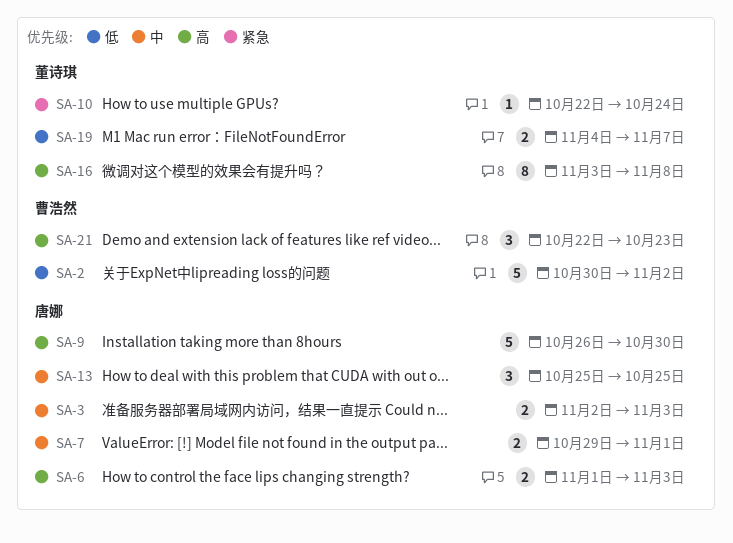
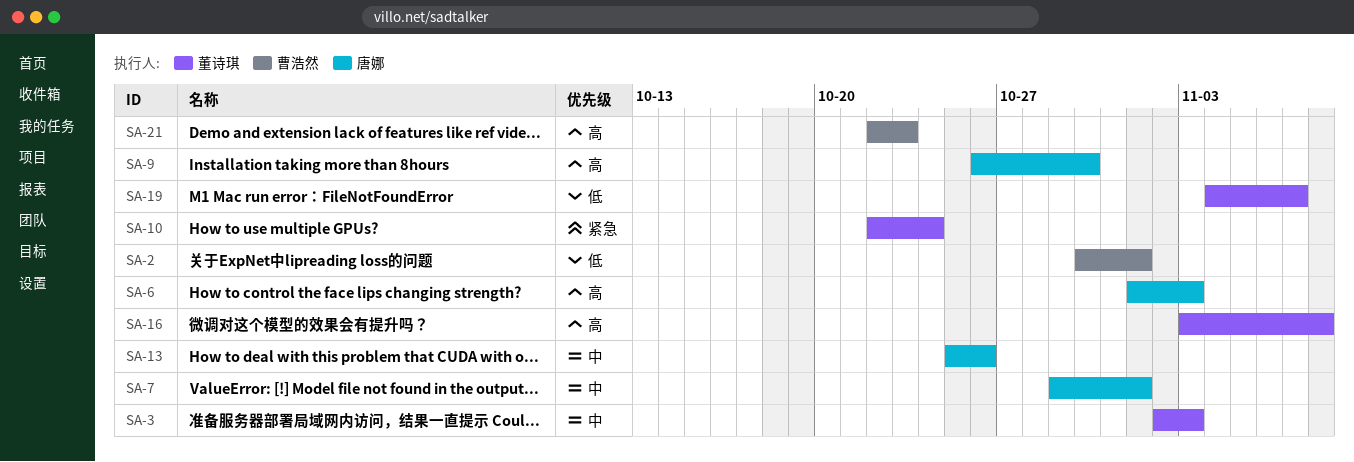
SA-2, due: Nov 2 -> Nov 1
SA-3, owner: 唐娜 -> 董诗琪
SA-13, due: Oct 25 -> Oct 26

